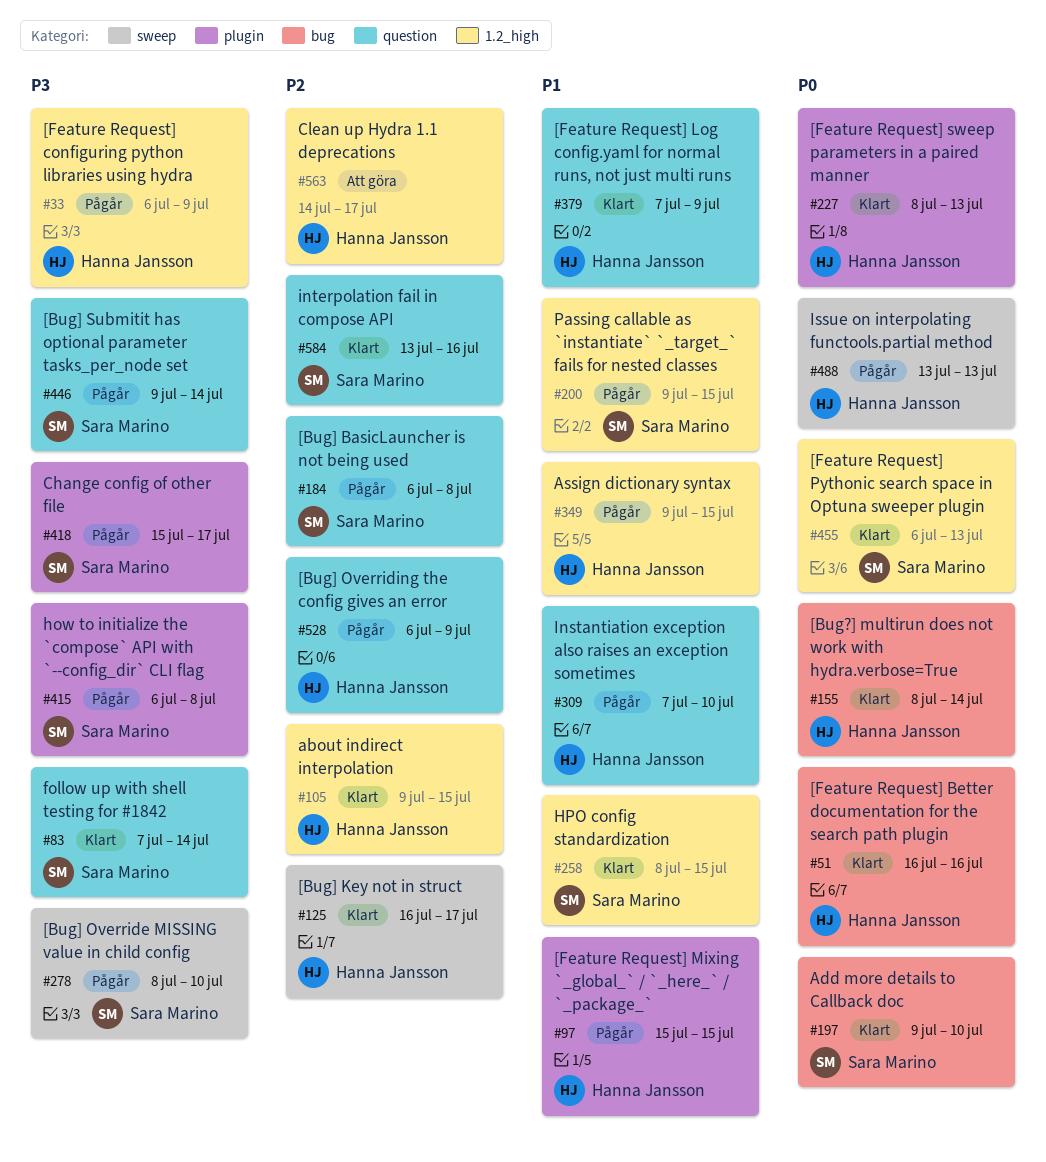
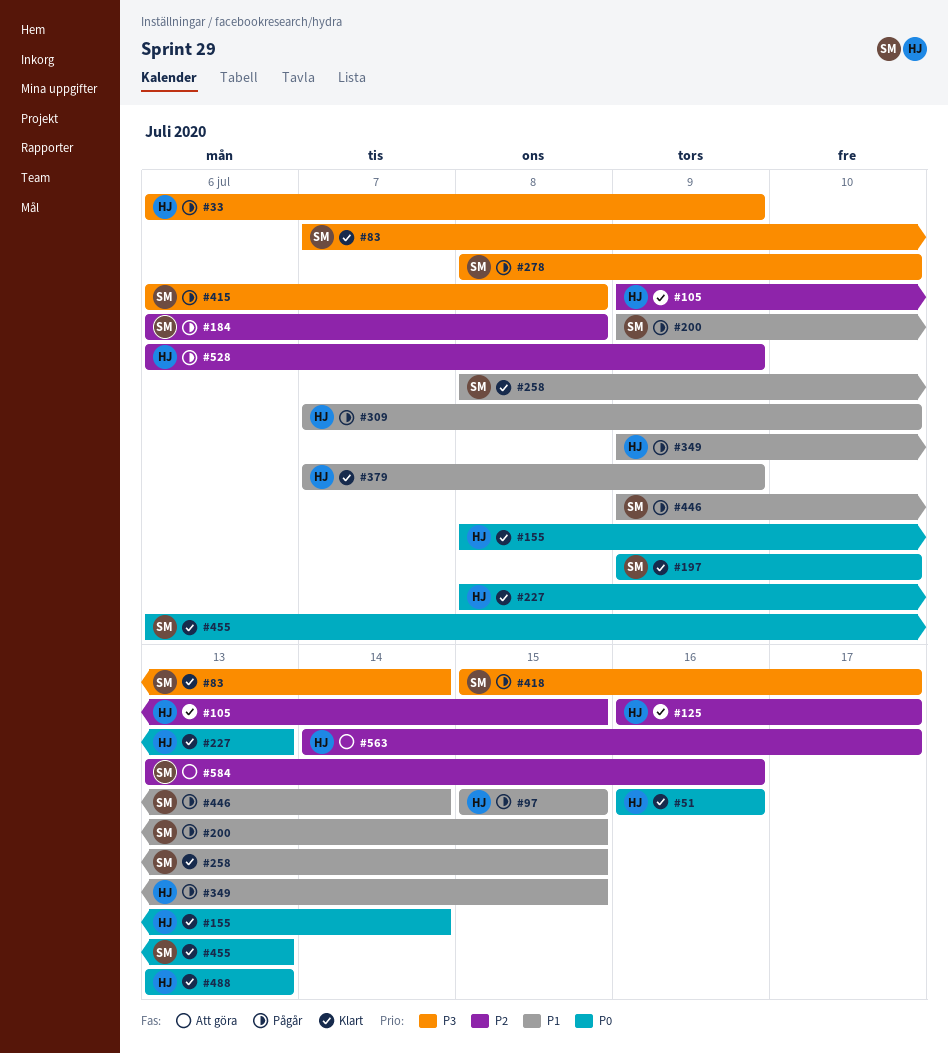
#446, priority: P3 -> P1
#488, status: Pågår -> Klart
#584, status: Klart -> Att göra

